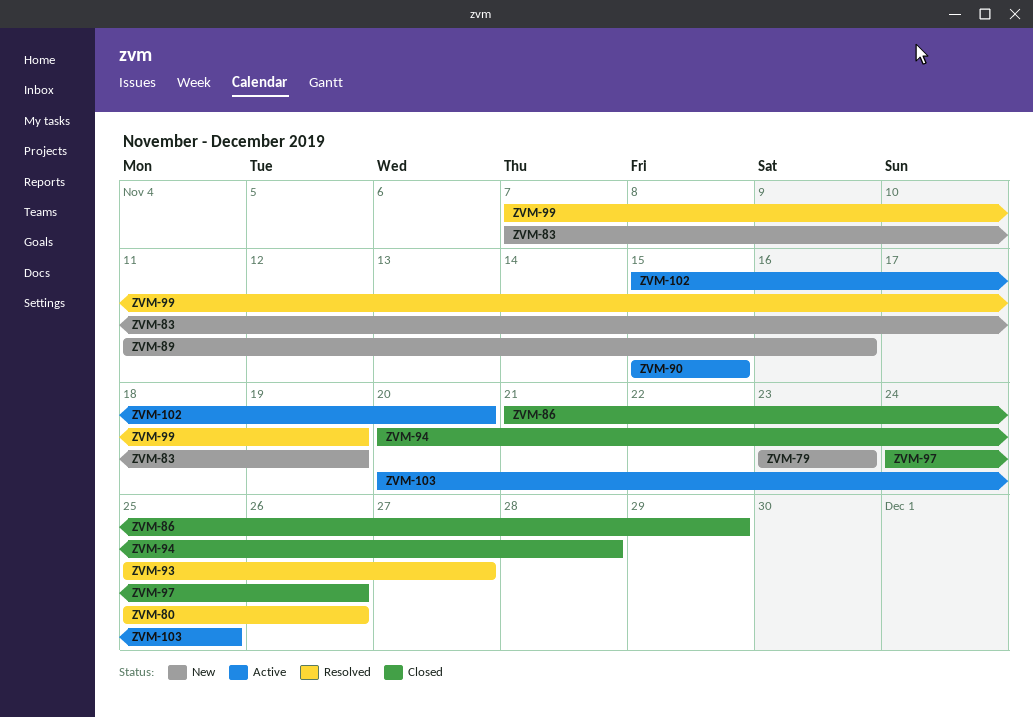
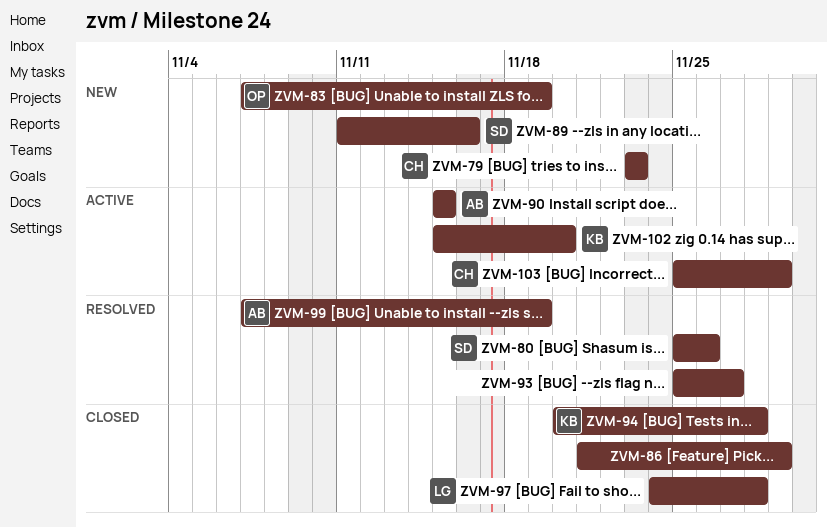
ZVM-97, due: Nov 26 -> Nov 28
ZVM-103, start: Nov 20 -> Nov 25
ZVM-103, due: Nov 25 -> Nov 29

